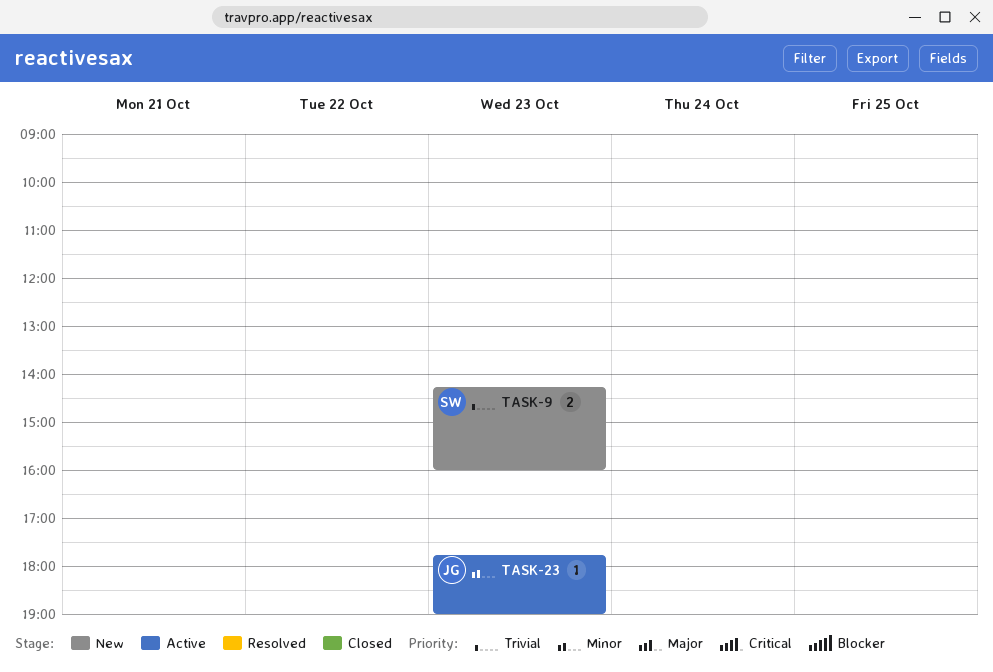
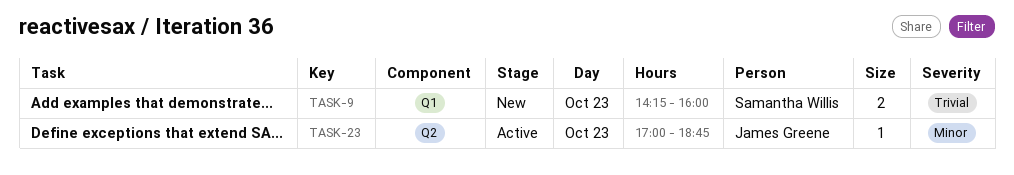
TASK-23, begins: 17:45 -> 17:00
TASK-23, ends: 19:00 -> 18:45

